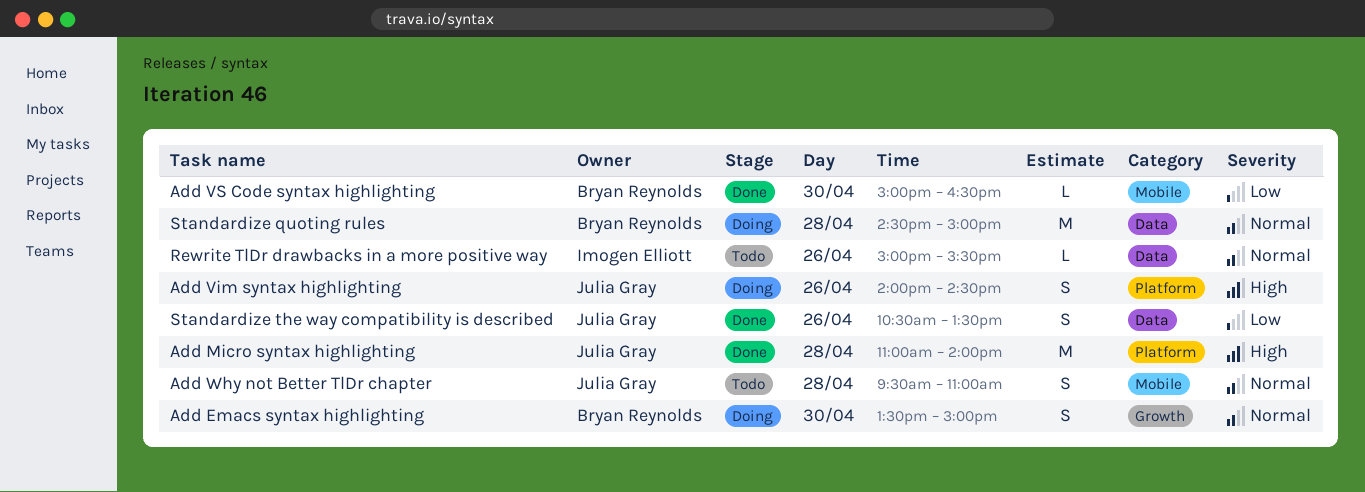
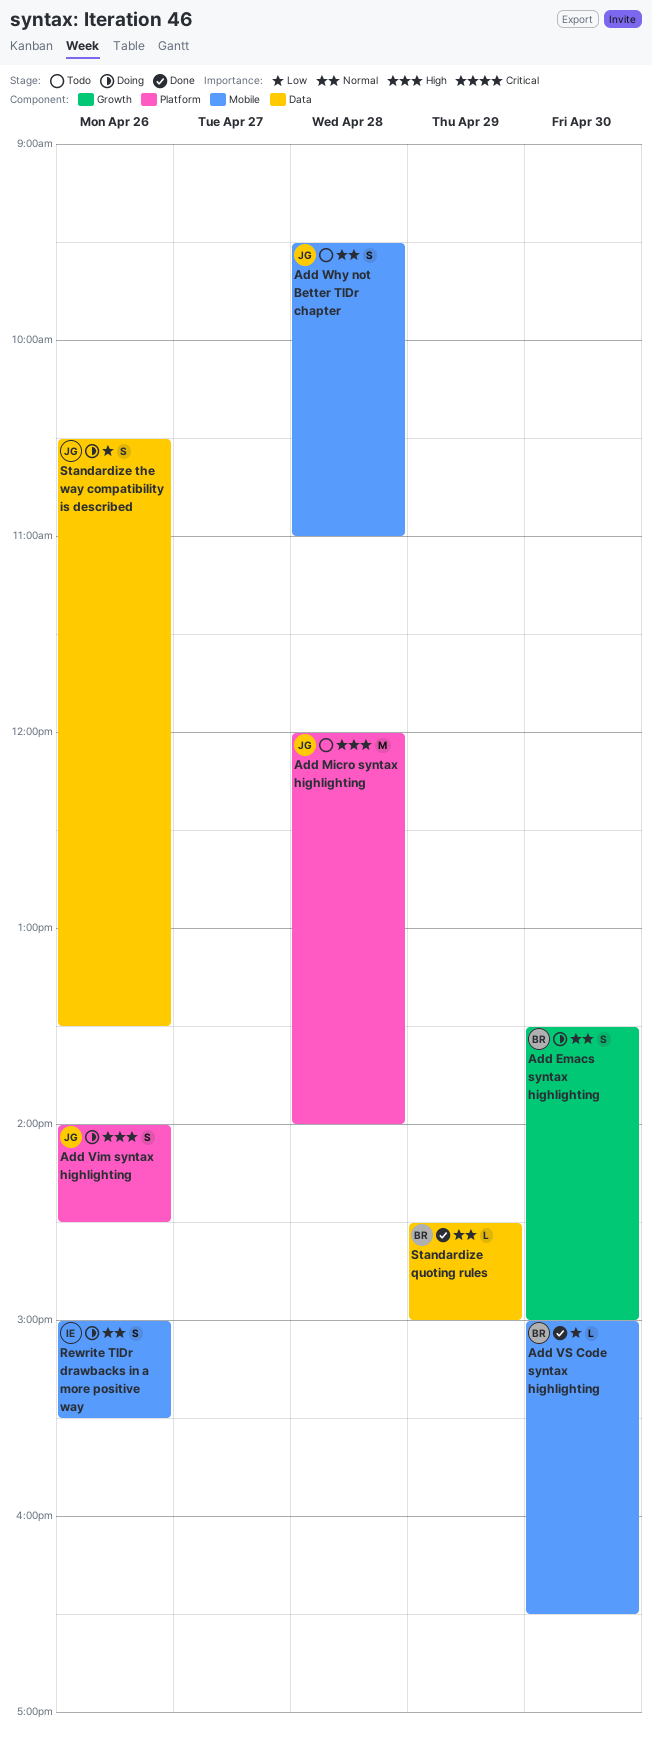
Add Micro syntax highlighting, status: Done -> Todo
Add Micro syntax highlighting, begins: 11:00 -> 12:00
Rewrite TlDr drawbacks in a more positive way, status: Todo -> Doing
Rewrite TlDr drawbacks in a more positive way, label: Data -> Mobile
Rewrite TlDr drawbacks in a more positive way, estimate: L -> S
Standardize quoting rules, status: Doing -> Done
Standardize quoting rules, estimate: M -> L
Standardize quoting rules, day: Apr 28 -> Apr 29
Standardize the way compatibility is described, status: Done -> Doing

